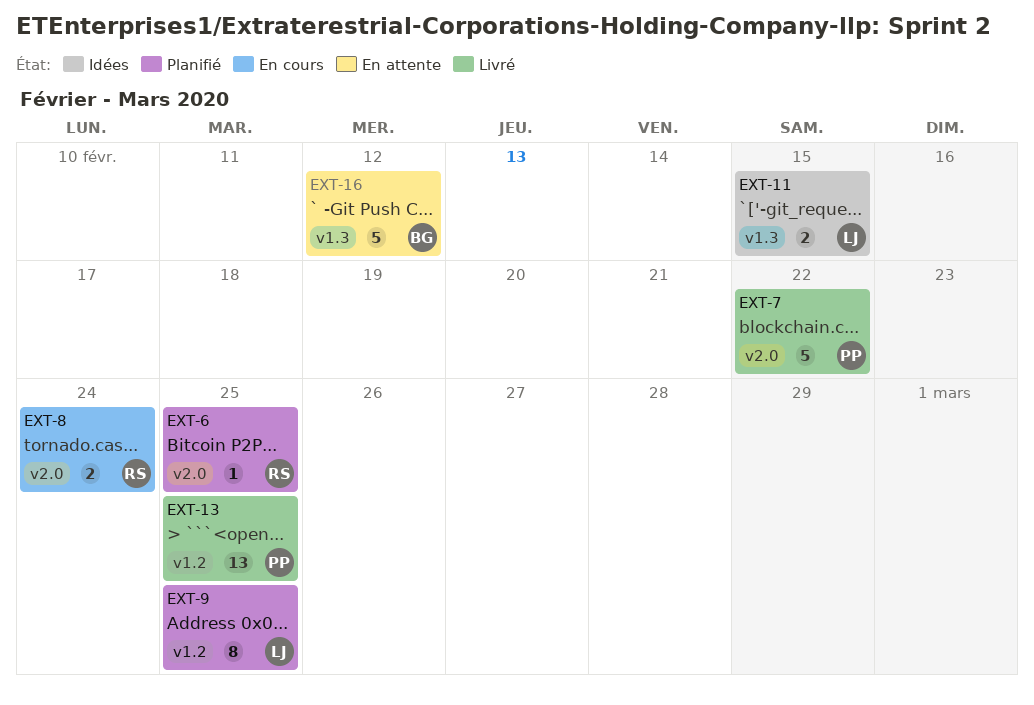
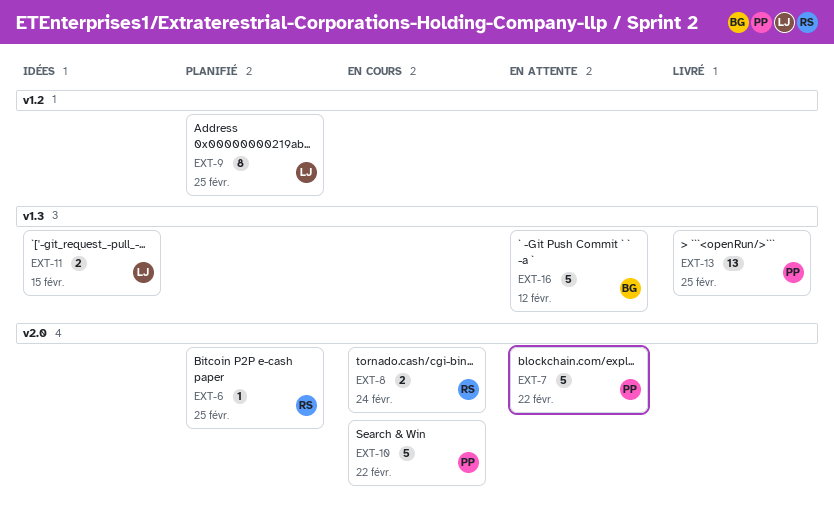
EXT-7, status: Livré -> En attente
EXT-10: none -> present
EXT-13, label: v1.2 -> v1.3

